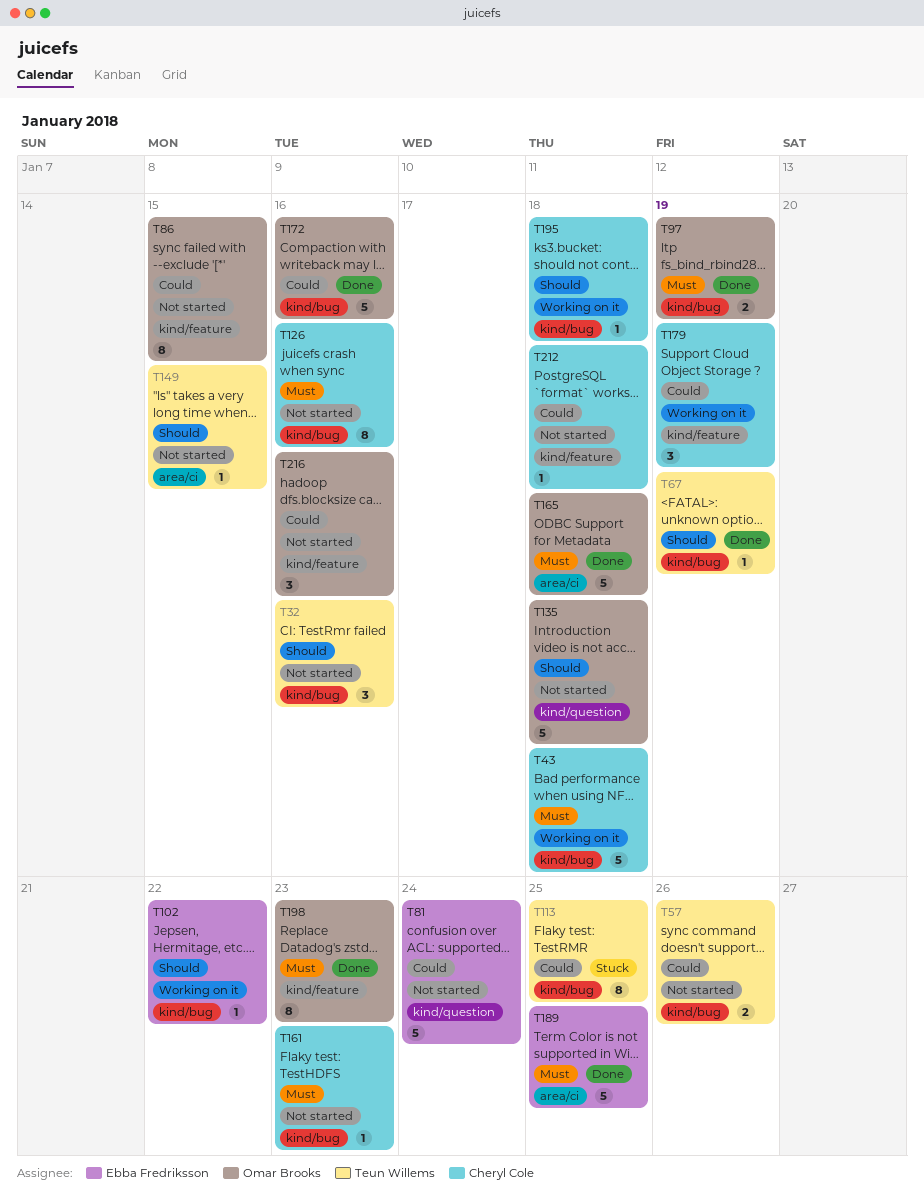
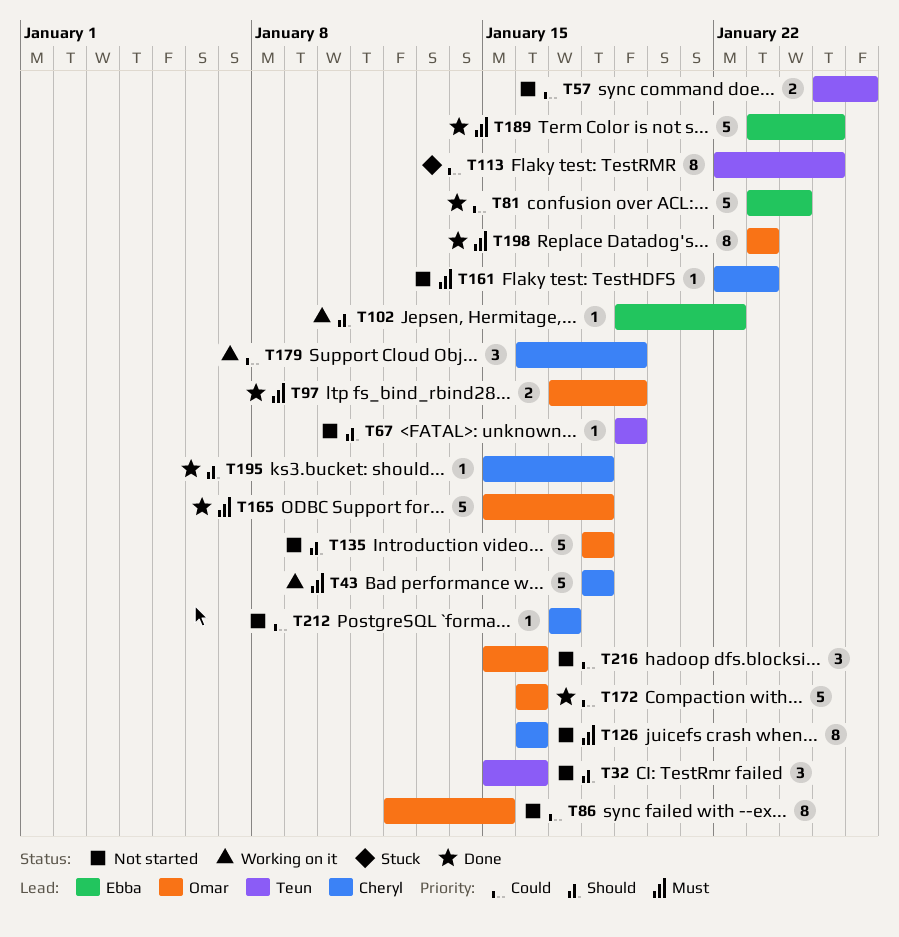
T67, status: Done -> Not started
T81, status: Not started -> Done
T149: present -> none
T195, status: Working on it -> Done
T212, due: Jan 18 -> Jan 17

